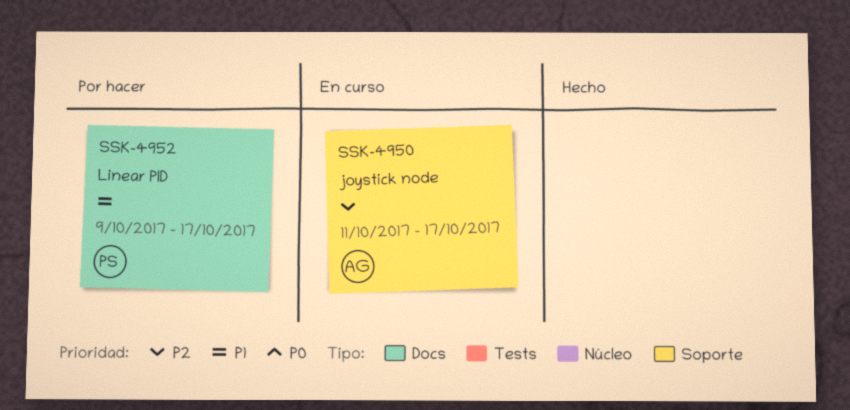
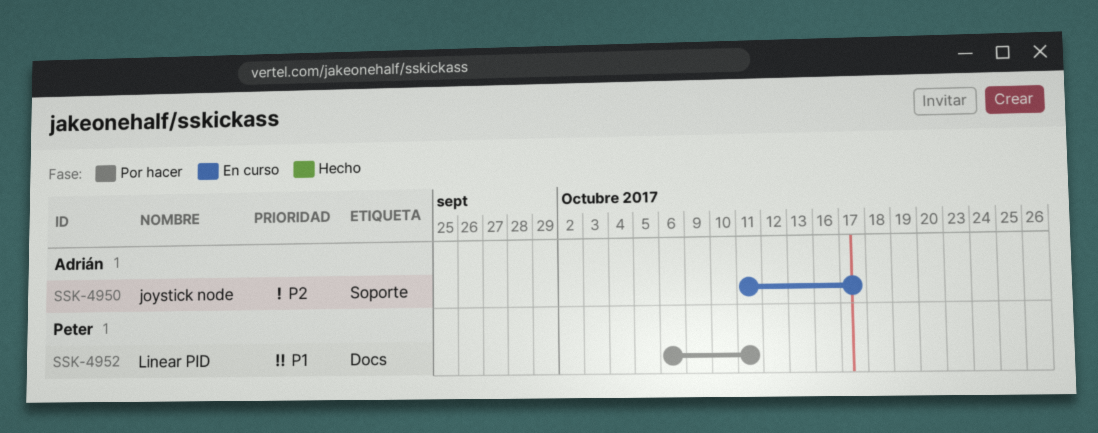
SSK-4952, start: Oct 9 -> Oct 6
SSK-4952, due: Oct 17 -> Oct 11

